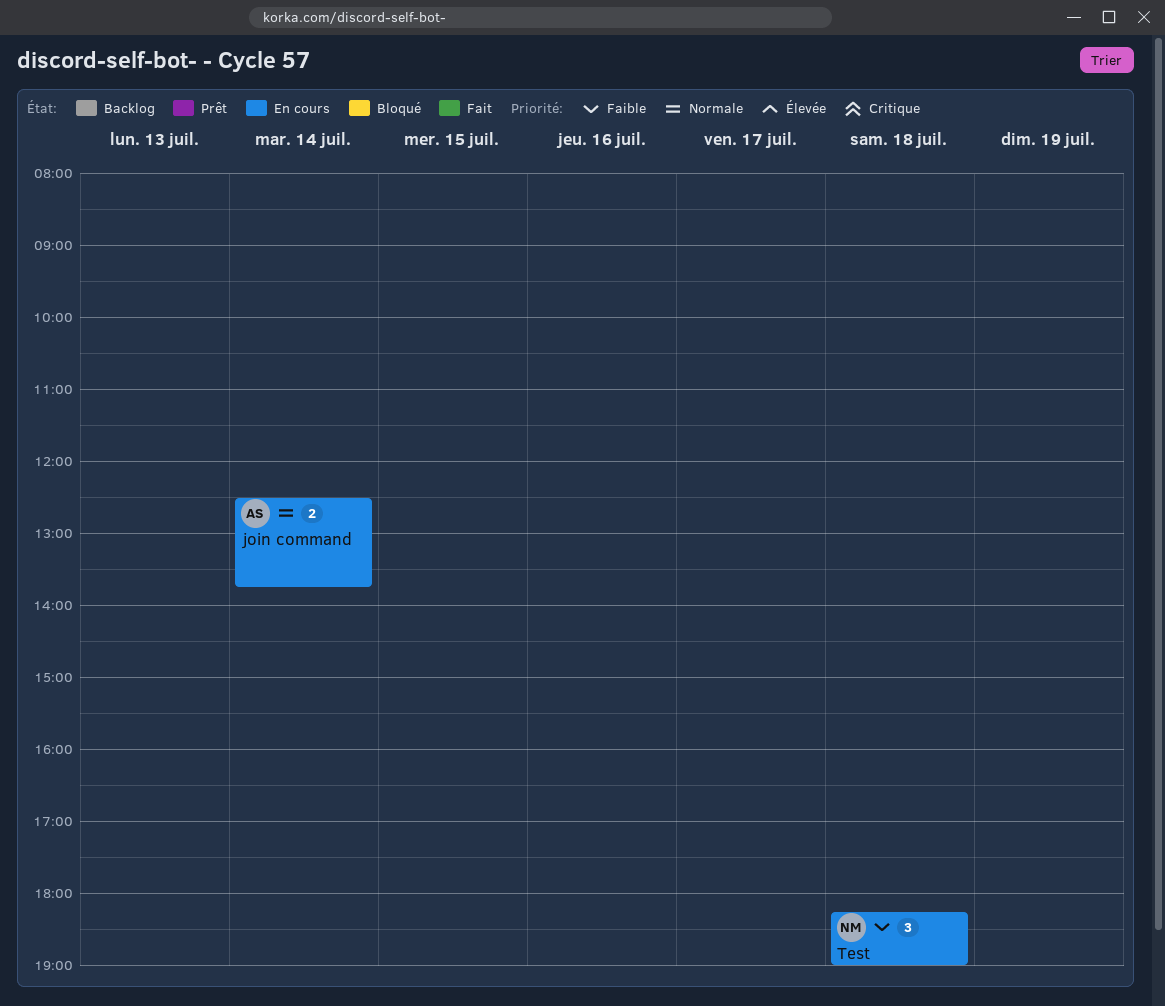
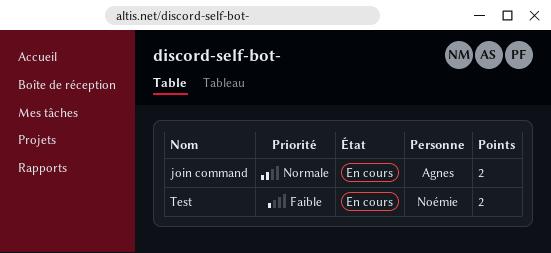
Test, estimate: 3 -> 2

